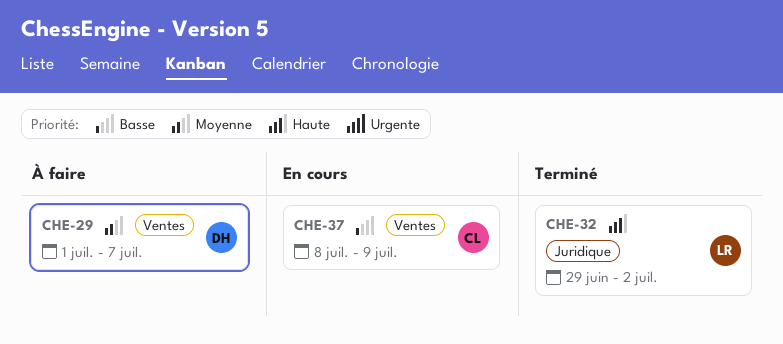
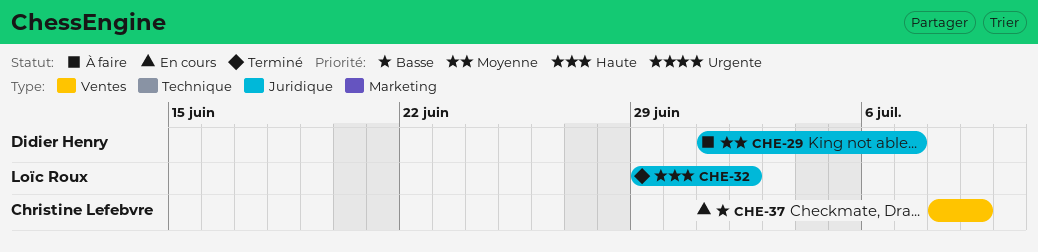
CHE-29, label: Ventes -> Juridique

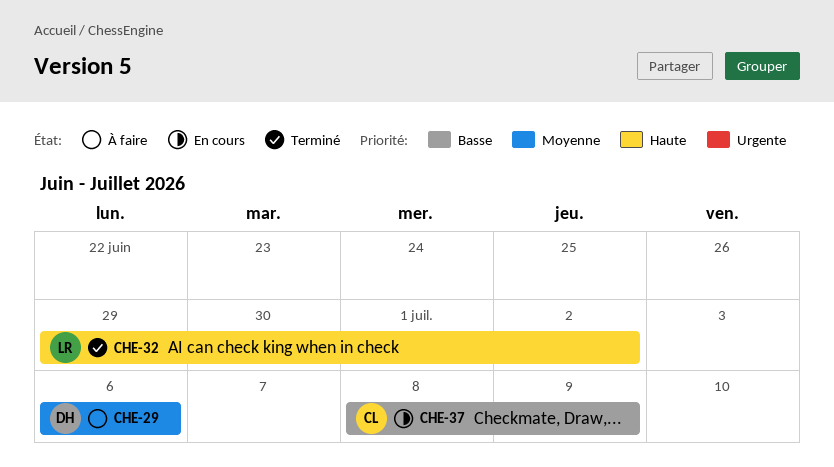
CHE-29, start: Jul 1 -> Jul 6
CHE-29, due: Jul 7 -> Jul 6

